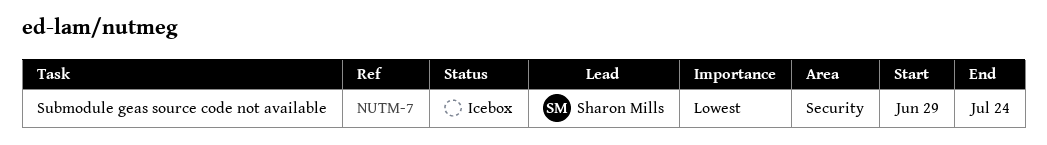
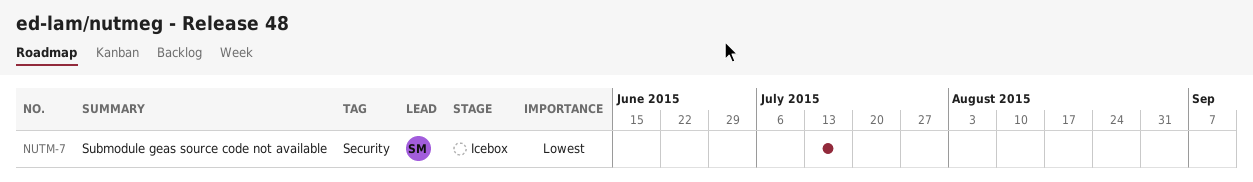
NUTM-7, start: Jun 29 -> Jul 13
NUTM-7, due: Jul 24 -> Jul 17

